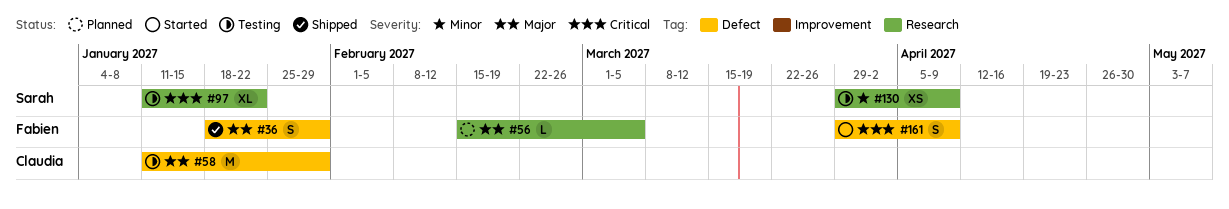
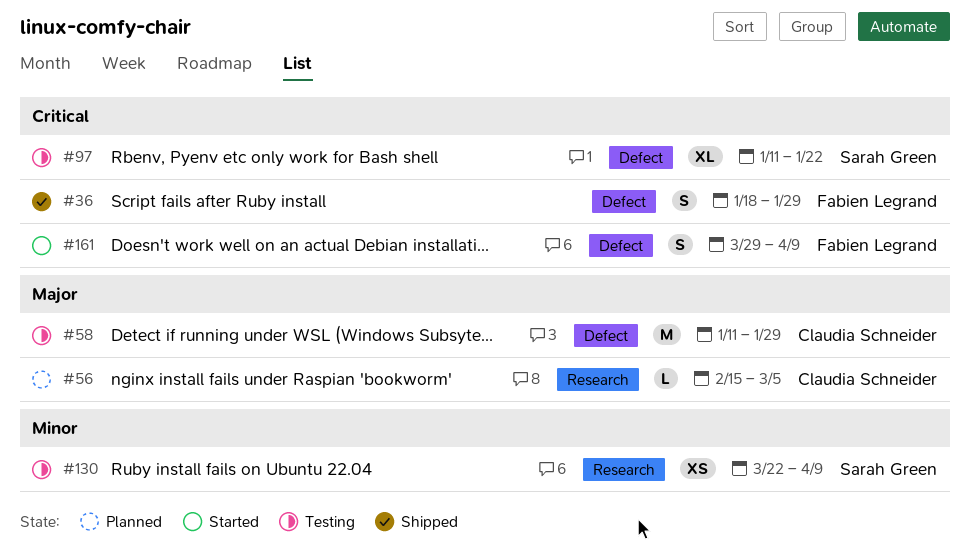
#36, priority: Major -> Critical
#56, owner: Fabien Legrand -> Claudia Schneider
#97, label: Research -> Defect
#130, start: Mar 29 -> Mar 22

